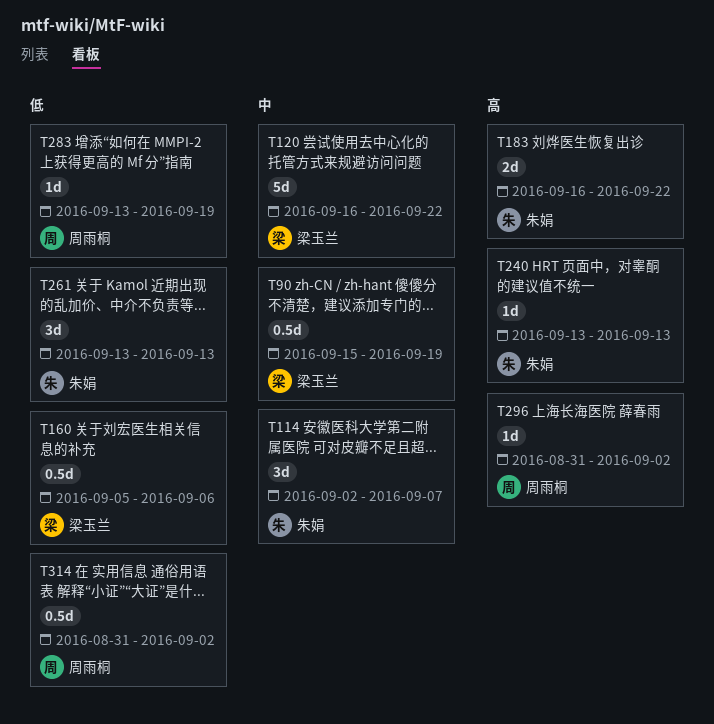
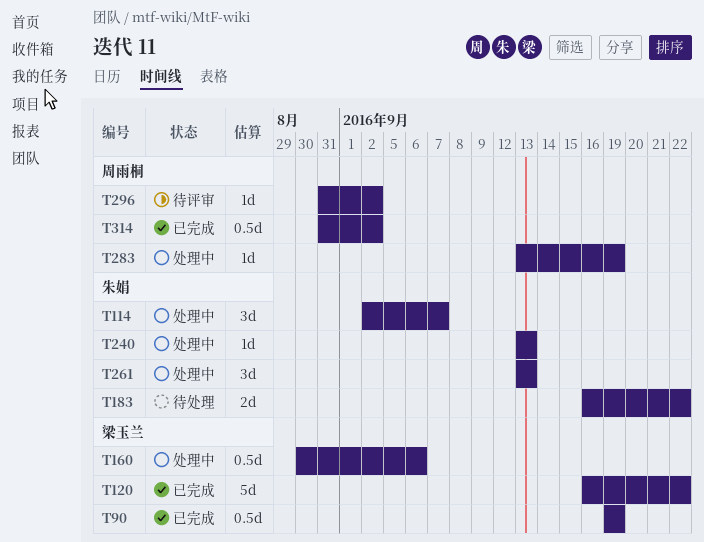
T90, start: Sep 15 -> Sep 19
T160, start: Sep 5 -> Aug 30

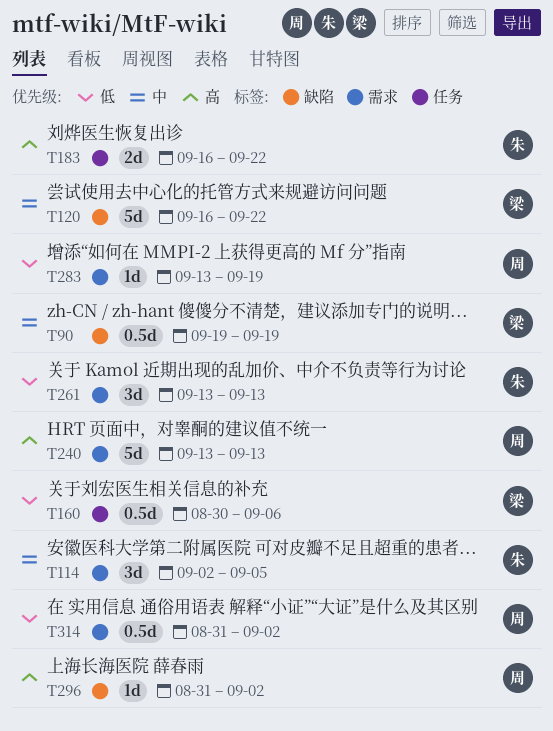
T114, due: Sep 7 -> Sep 5
T240, owner: 朱娟 -> 周雨桐
T240, estimate: 1d -> 5d

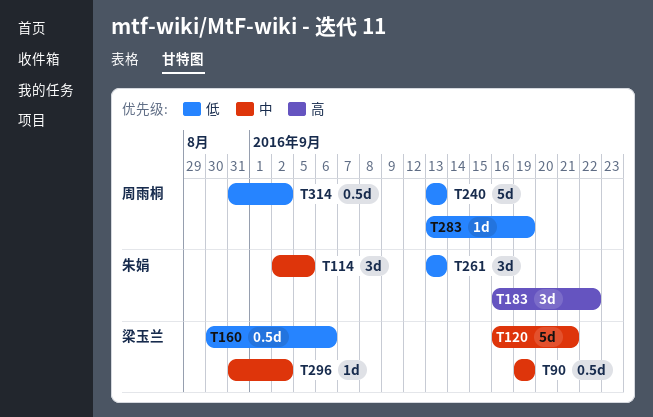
T120, due: Sep 22 -> Sep 21
T183, estimate: 2d -> 3d
T240, priority: 高 -> 低
T296, owner: 周雨桐 -> 梁玉兰
T296, priority: 高 -> 中

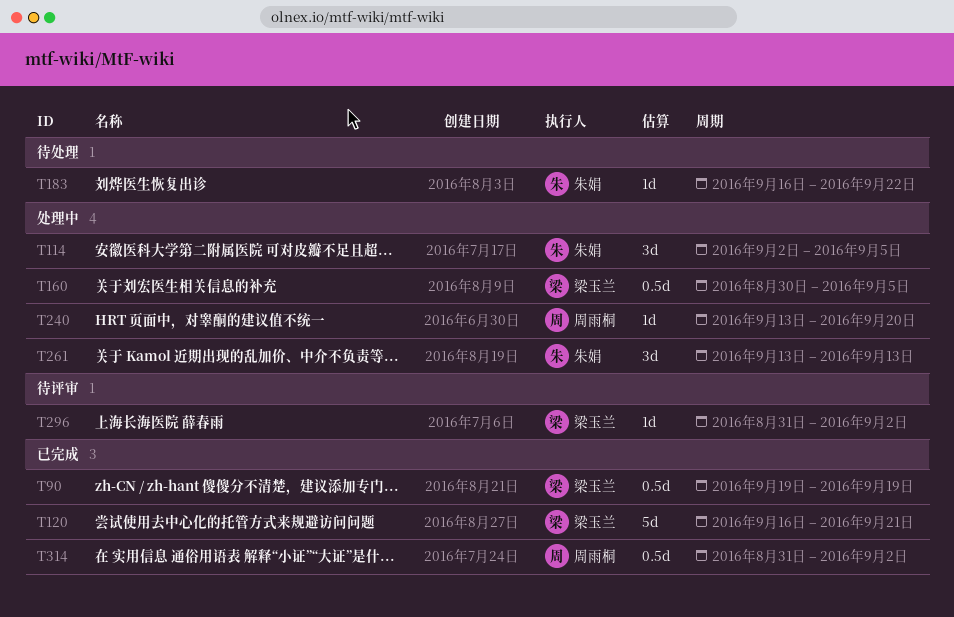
T160, due: Sep 6 -> Sep 5
T183, estimate: 3d -> 1d
T240, estimate: 5d -> 1d
T240, due: Sep 13 -> Sep 20
T283: present -> none

